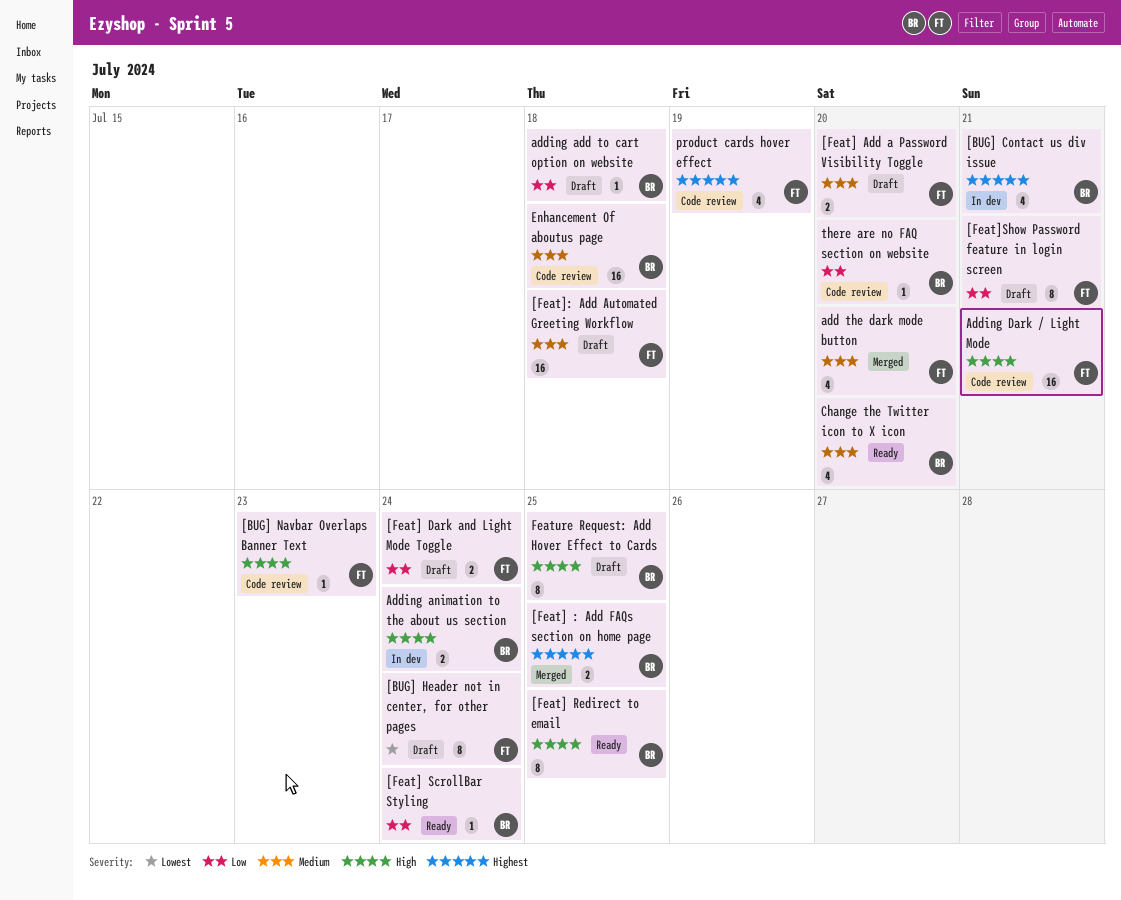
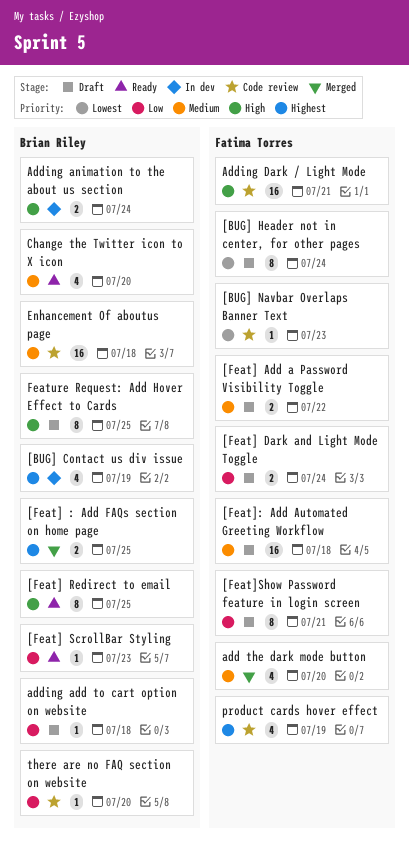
[BUG] Contact us div issue, due: Jul 21 -> Jul 19
[BUG] Navbar Overlaps Banner Text, priority: High -> Lowest
[Feat] Add a Password Visibility Toggle, due: Jul 20 -> Jul 22
[Feat] ScrollBar Styling, due: Jul 24 -> Jul 23

